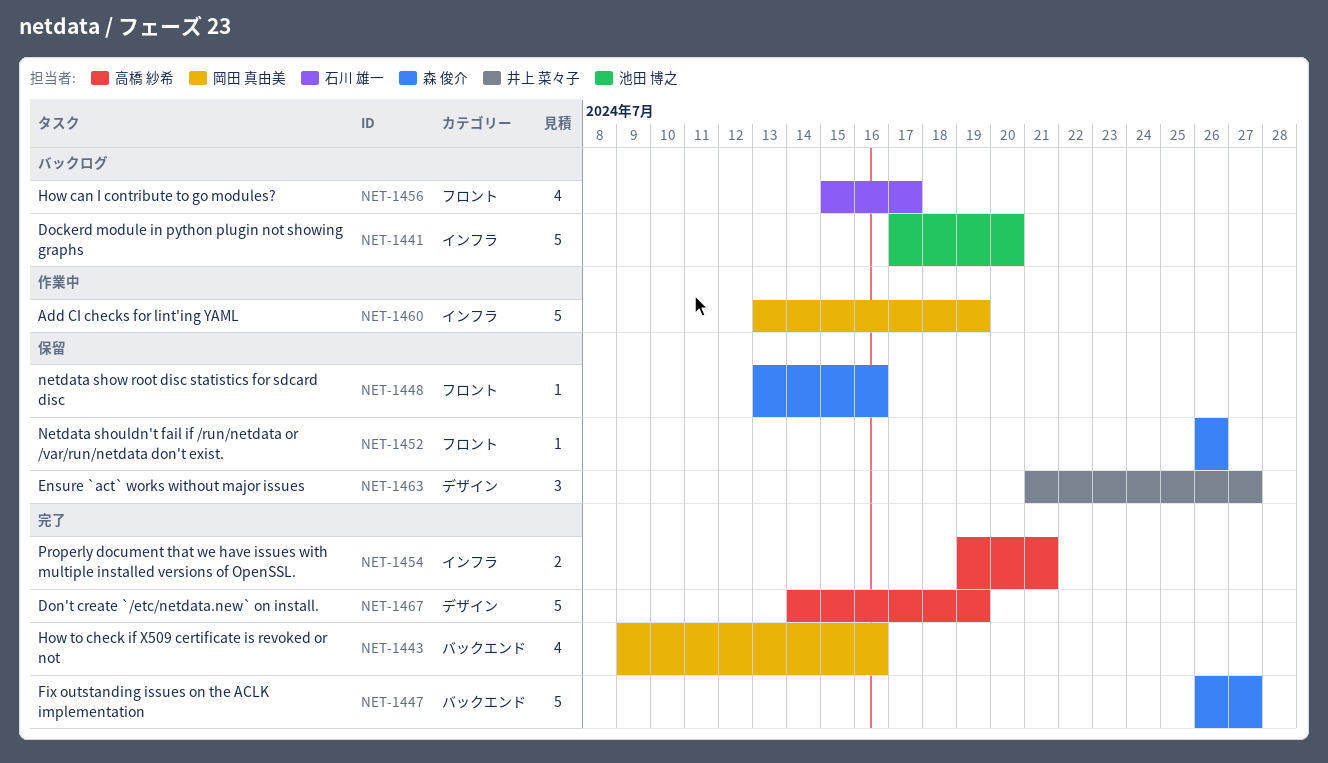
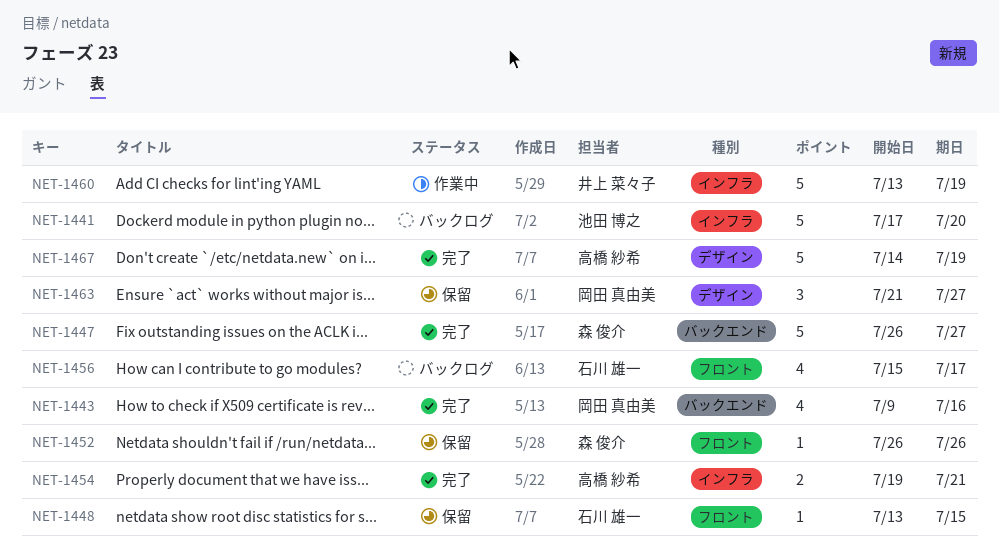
NET-1448, owner: 森 俊介 -> 石川 雄一
NET-1448, due: Jul 16 -> Jul 15
NET-1460, owner: 岡田 真由美 -> 井上 菜々子
NET-1463, owner: 井上 菜々子 -> 岡田 真由美

